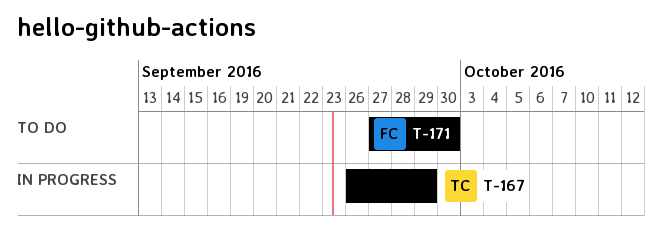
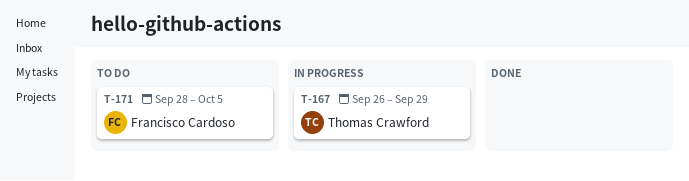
T-171, start: Sep 27 -> Sep 28
T-171, due: Sep 30 -> Oct 5

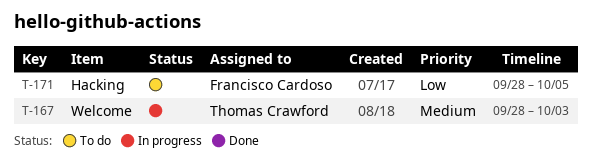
T-167, start: Sep 26 -> Sep 28
T-167, due: Sep 29 -> Oct 3

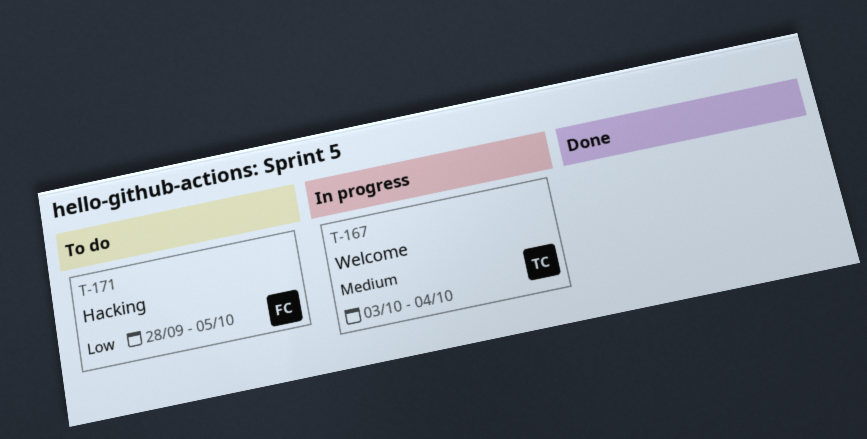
T-167, start: Sep 28 -> Oct 3
T-167, due: Oct 3 -> Oct 4

